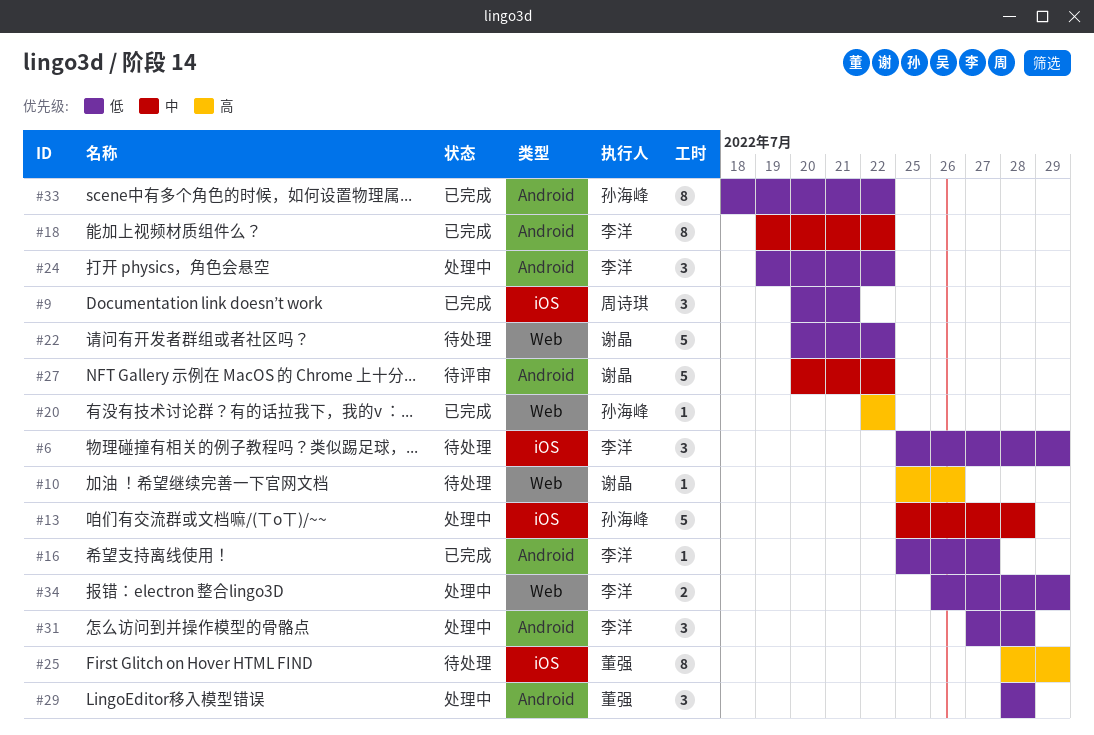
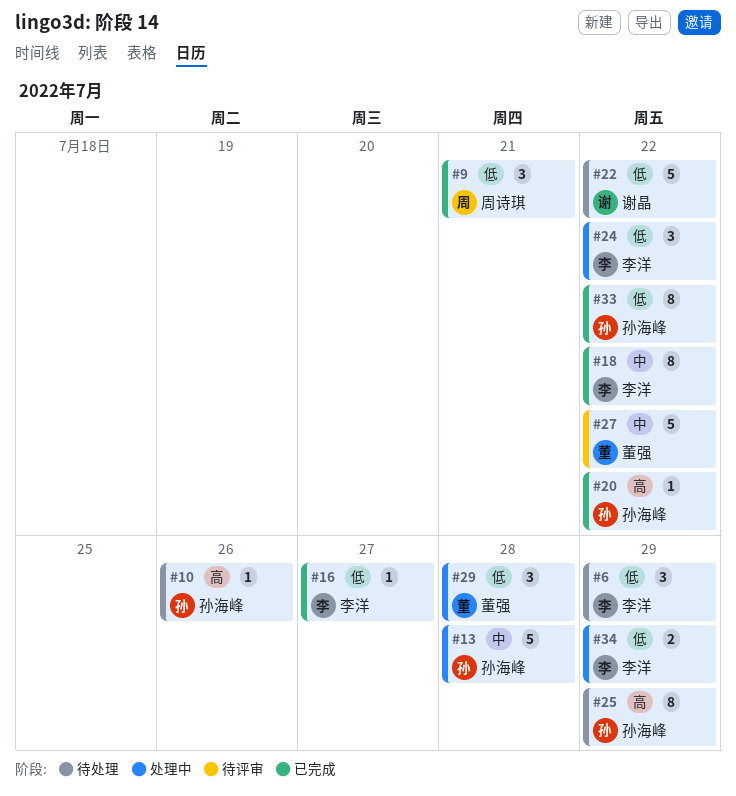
#10, owner: 谢晶 -> 孙海峰
#25, owner: 董强 -> 孙海峰
#27, owner: 谢晶 -> 董强
#31: present -> none

